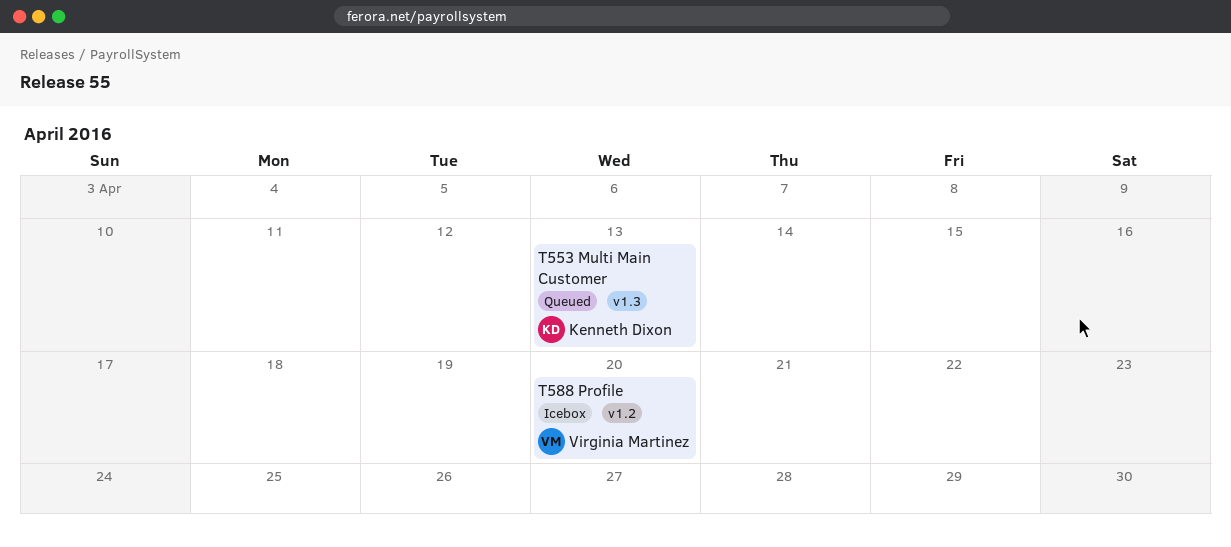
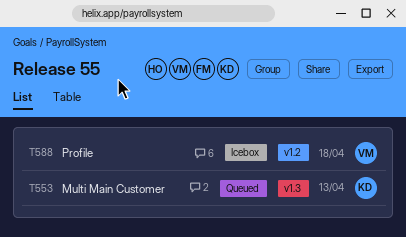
T588, due: Apr 20 -> Apr 18

